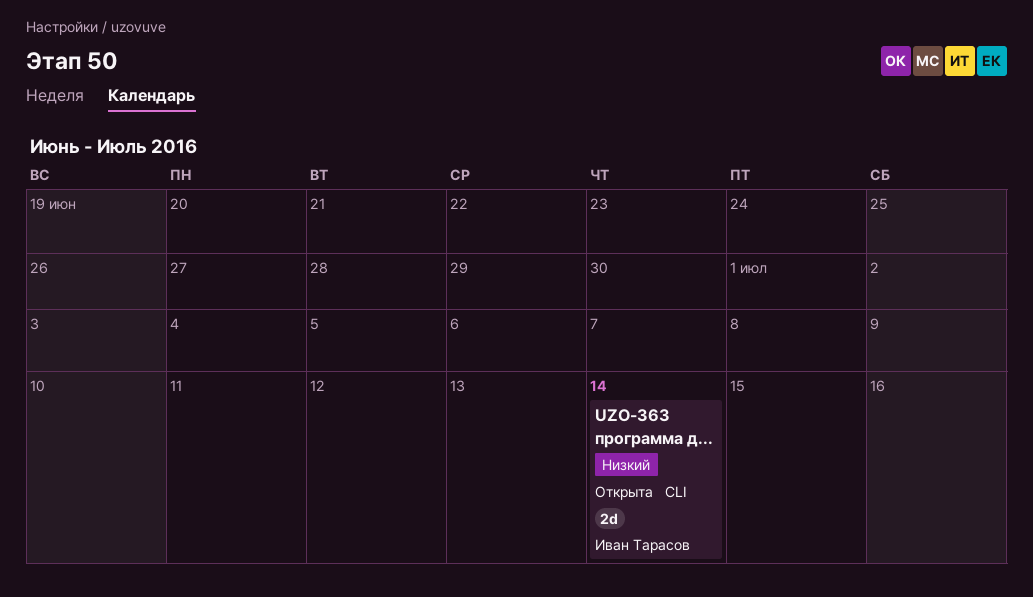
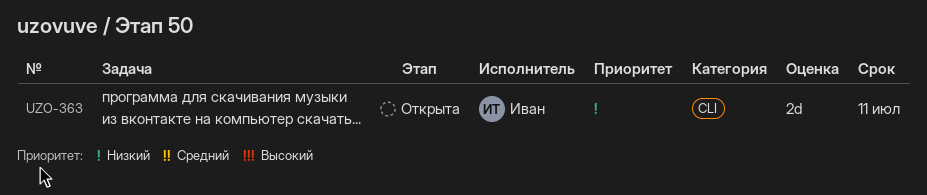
UZO-363, due: Jul 14 -> Jul 11

